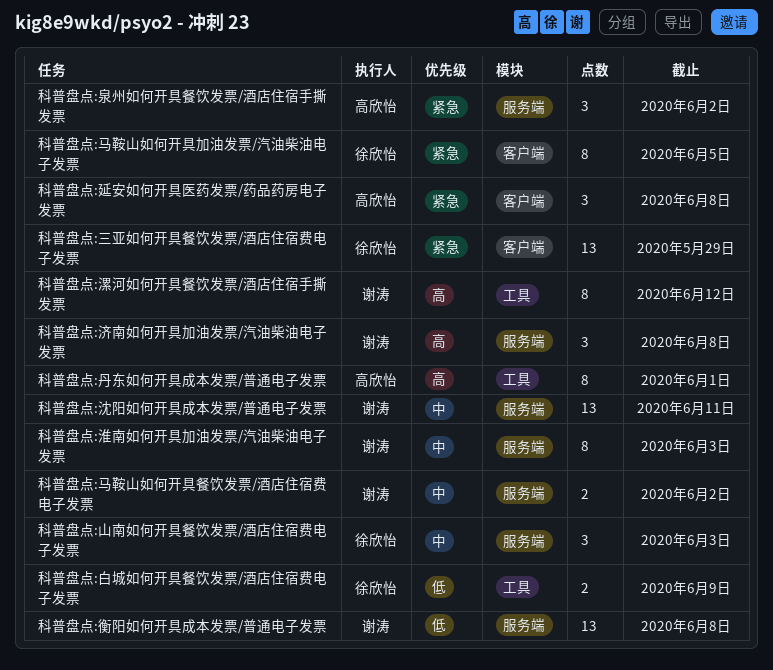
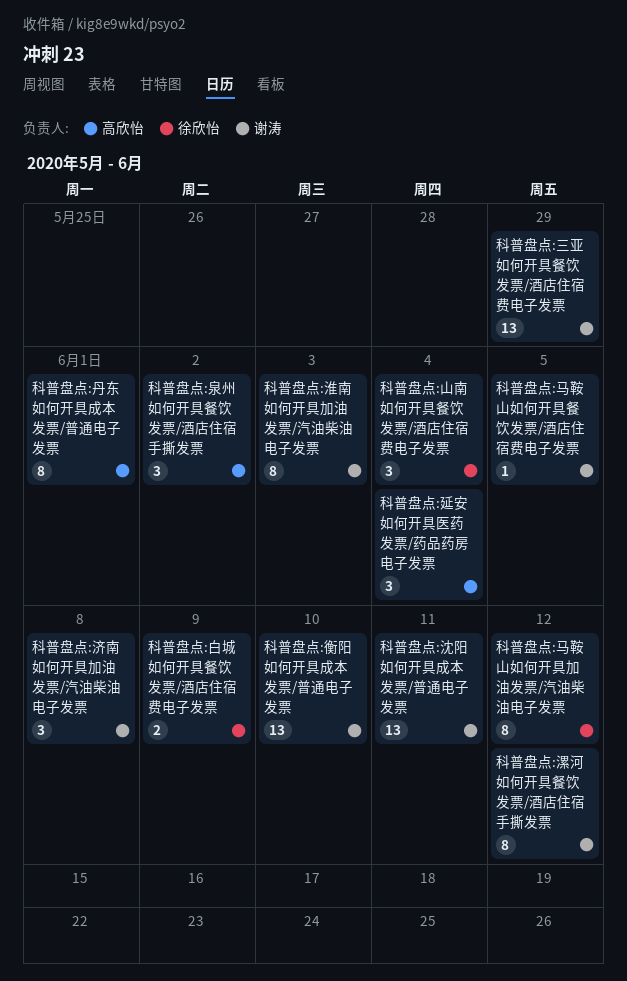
科普盘点:三亚如何开具餐饮发票/酒店住宿费电子发票, owner: 徐欣怡 -> 谢涛
科普盘点:山南如何开具餐饮发票/酒店住宿费电子发票, due: Jun 3 -> Jun 4
科普盘点:延安如何开具医药发票/药品药房电子发票, due: Jun 8 -> Jun 4
科普盘点:衡阳如何开具成本发票/普通电子发票, due: Jun 8 -> Jun 10
科普盘点:马鞍山如何开具加油发票/汽油柴油电子发票, due: Jun 5 -> Jun 12
科普盘点:马鞍山如何开具餐饮发票/酒店住宿费电子发票, estimate: 2 -> 1
科普盘点:马鞍山如何开具餐饮发票/酒店住宿费电子发票, due: Jun 2 -> Jun 5

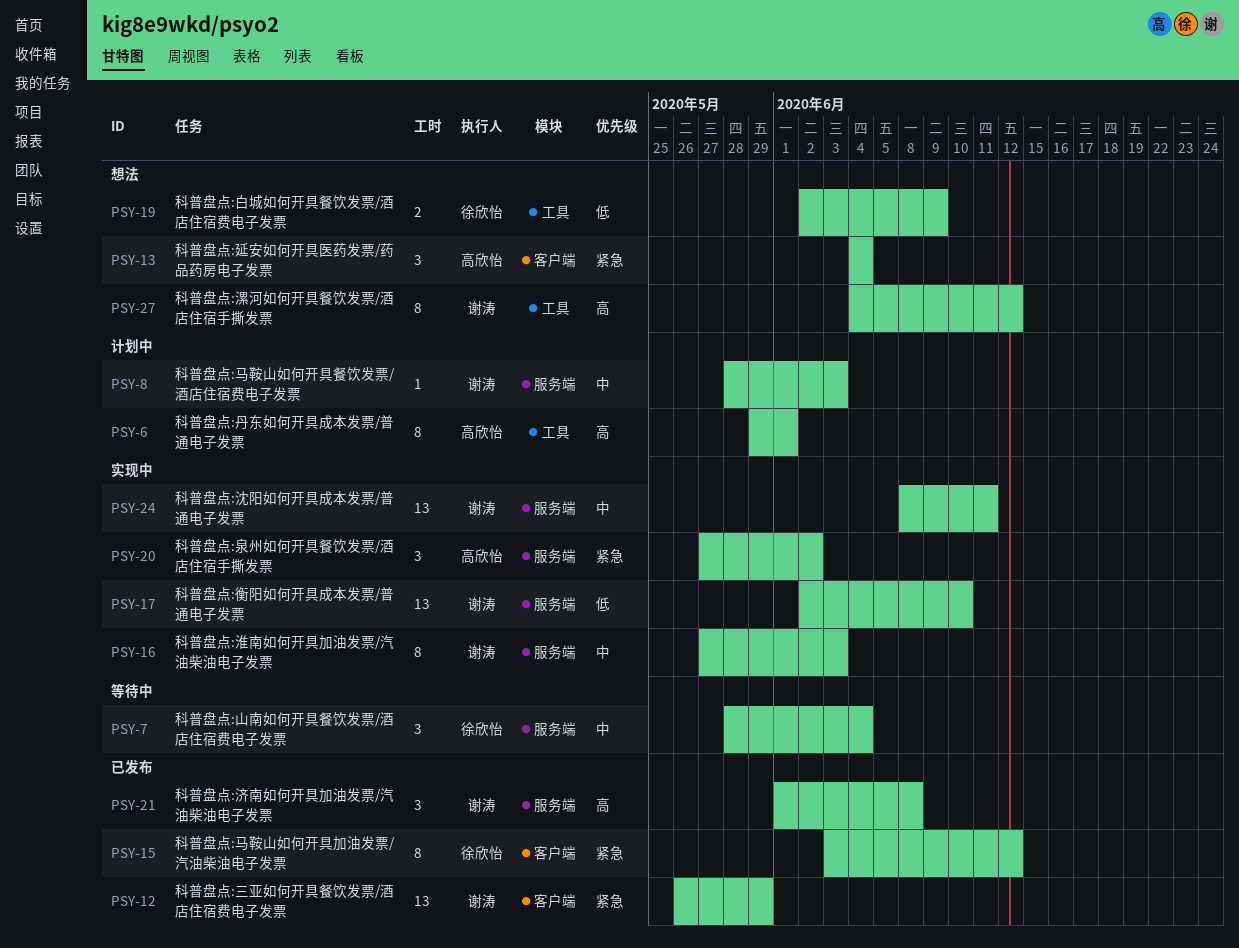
科普盘点:马鞍山如何开具餐饮发票/酒店住宿费电子发票, due: Jun 5 -> Jun 3

